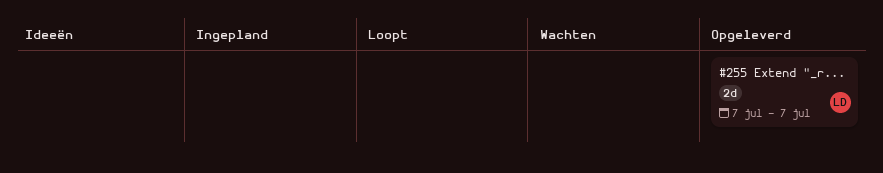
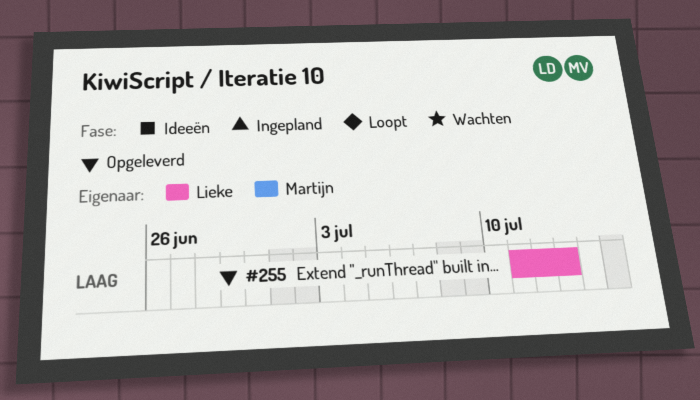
#255, start: Jul 7 -> Jul 11
#255, due: Jul 7 -> Jul 13

